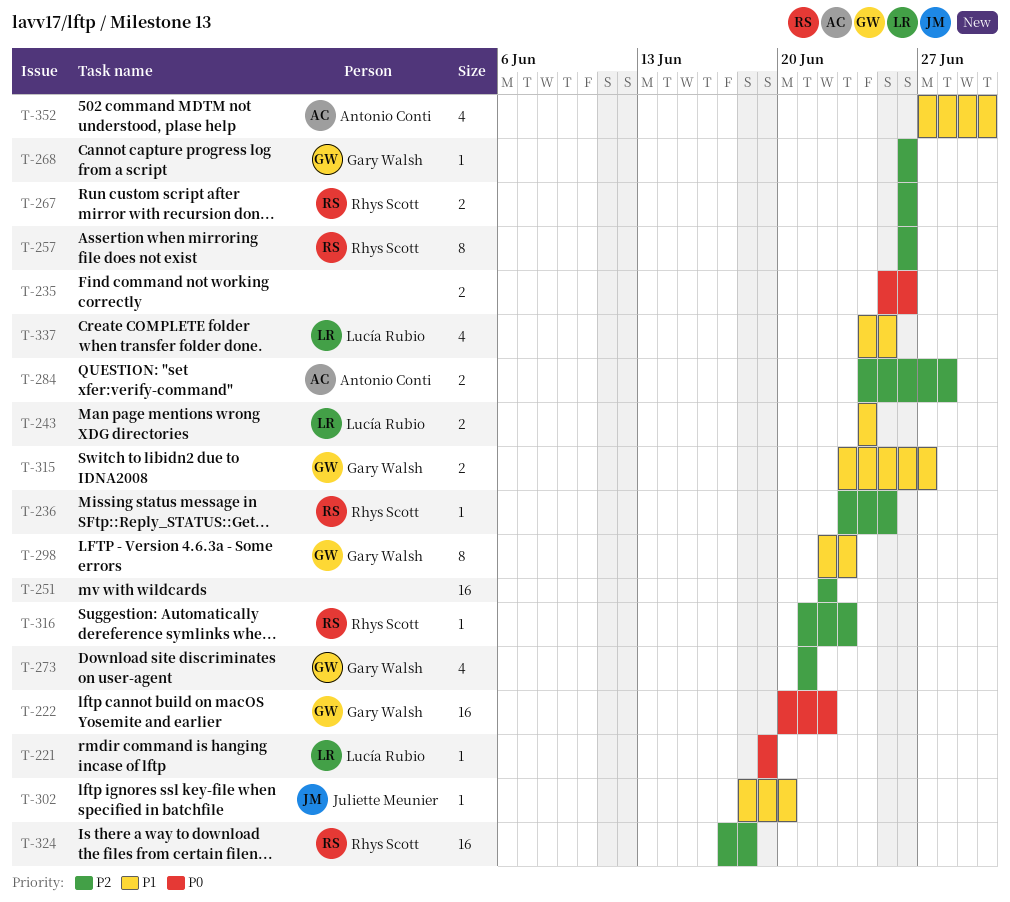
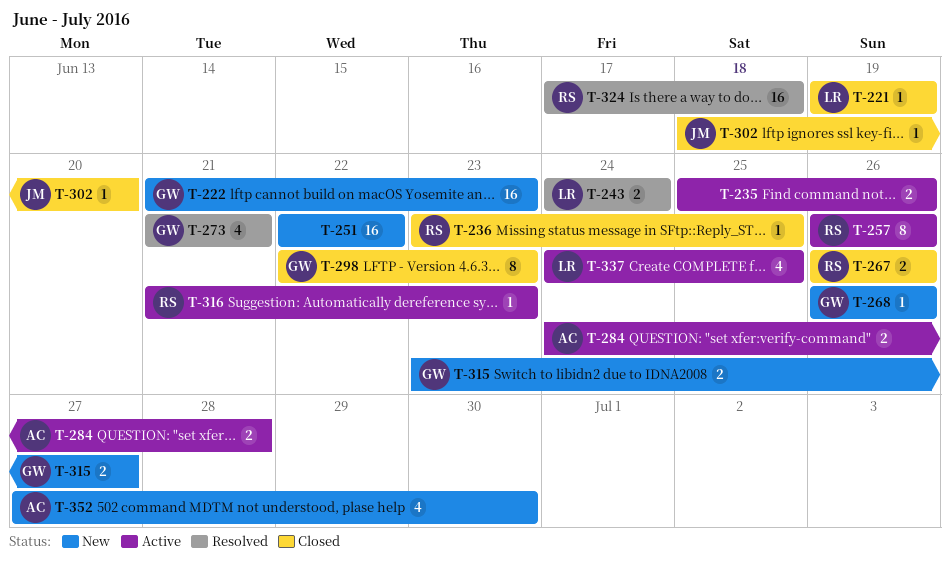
T-222, start: Jun 20 -> Jun 21
T-222, due: Jun 22 -> Jun 23

